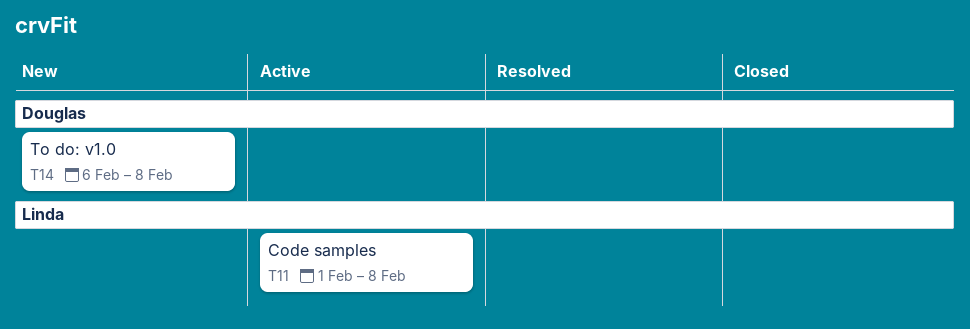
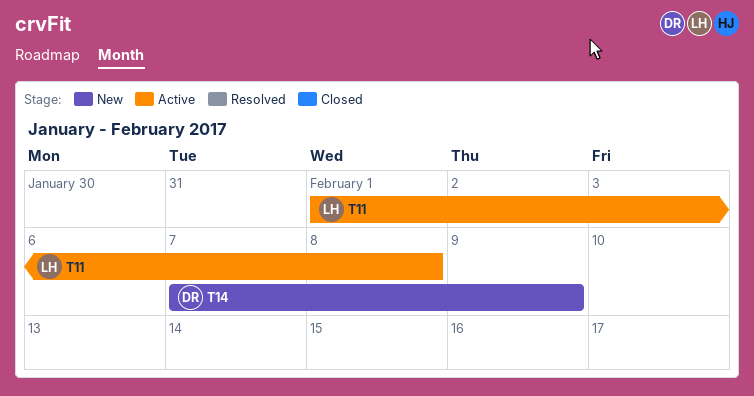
T14, start: Feb 6 -> Feb 7
T14, due: Feb 8 -> Feb 9

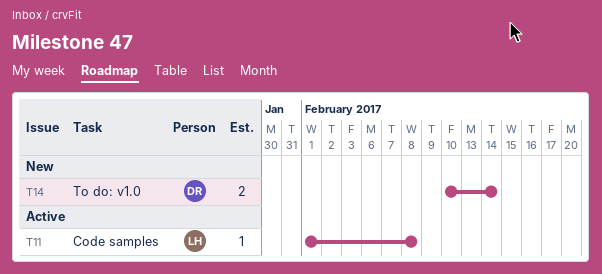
T14, start: Feb 7 -> Feb 10
T14, due: Feb 9 -> Feb 14

